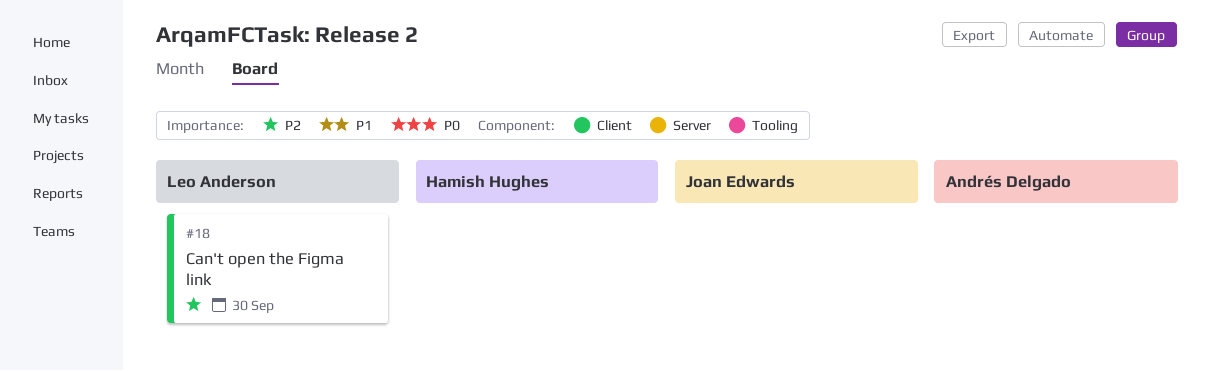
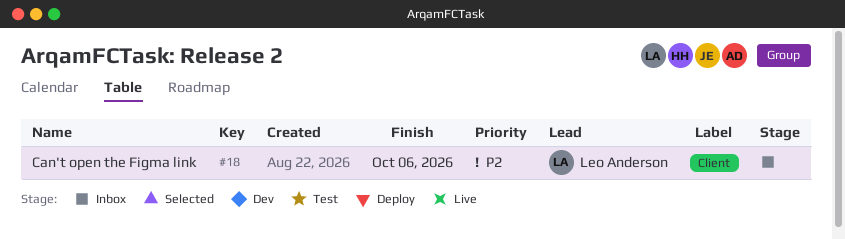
#18, due: Sep 30 -> Oct 6

